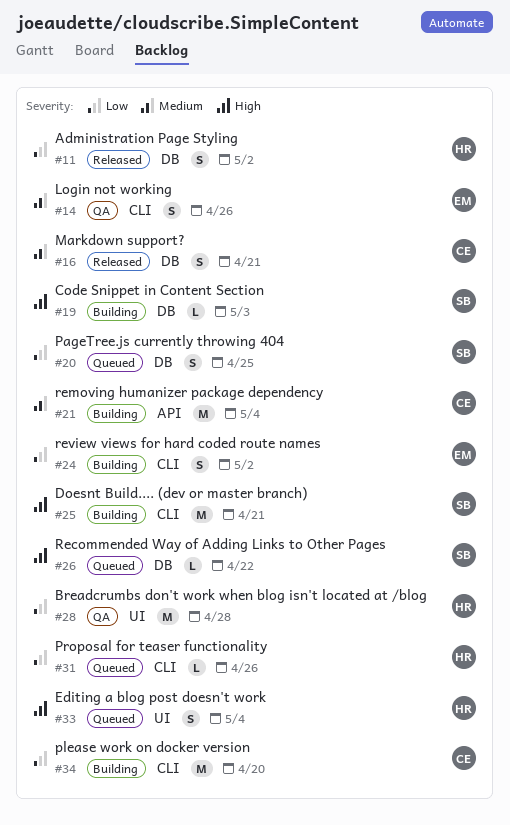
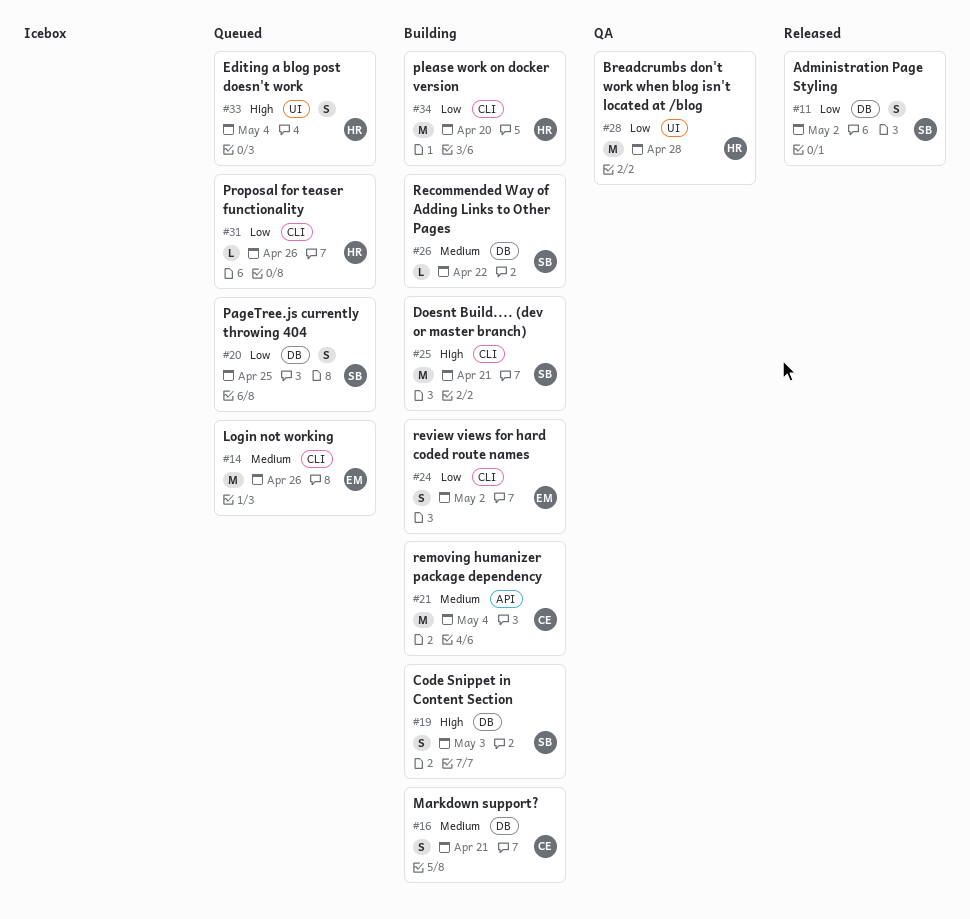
#11, owner: HR -> SB
#14, status: QA -> Queued
#14, estimate: S -> M
#16, status: Released -> Building
#19, estimate: L -> S
#26, status: Queued -> Building
#26, priority: High -> Medium
#34, owner: CE -> HR

